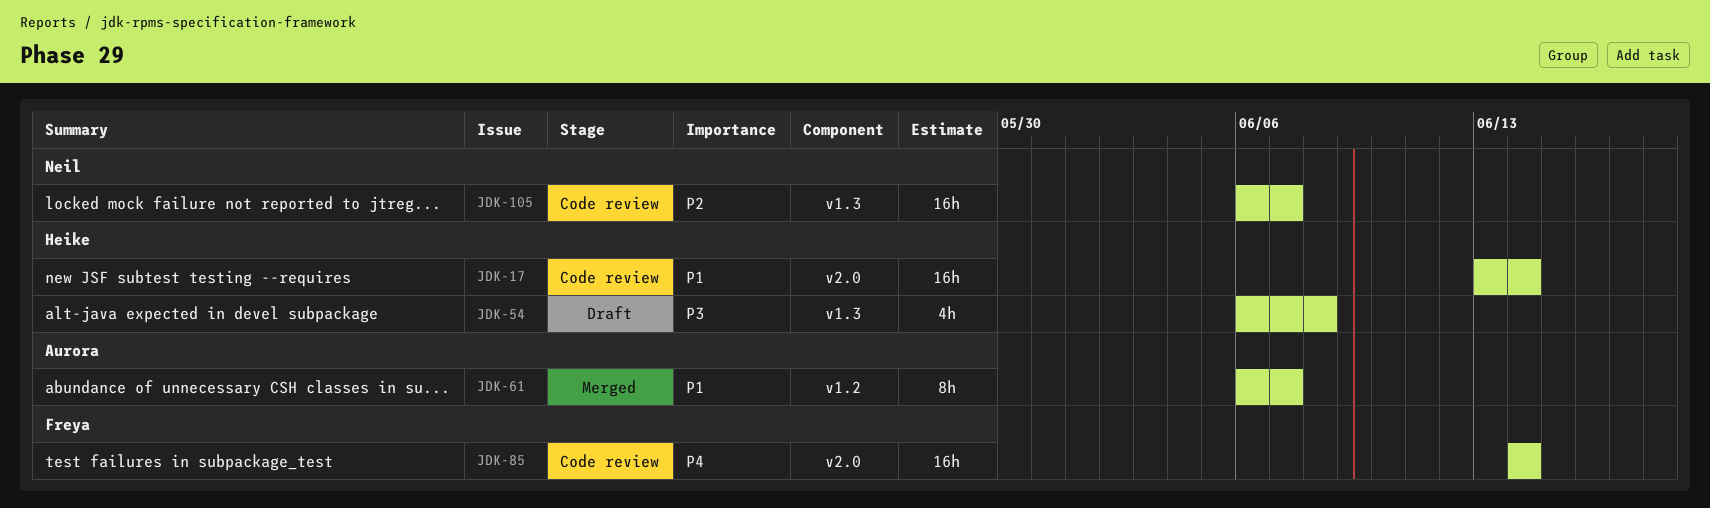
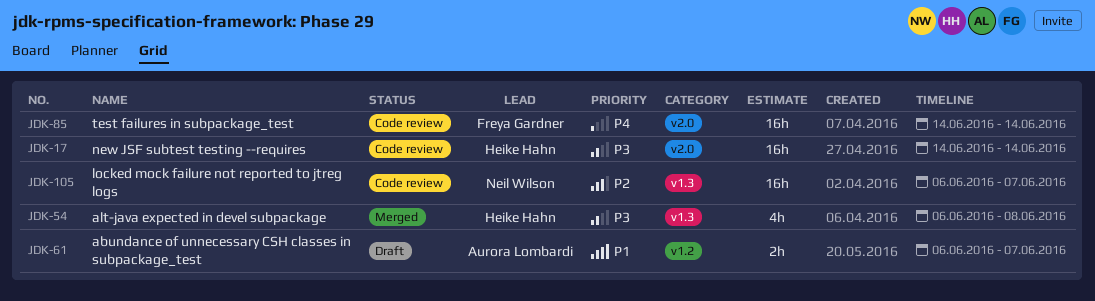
JDK-17, priority: P1 -> P3
JDK-17, start: Jun 13 -> Jun 14
JDK-54, status: Draft -> Merged
JDK-61, status: Merged -> Draft
JDK-61, estimate: 8h -> 2h

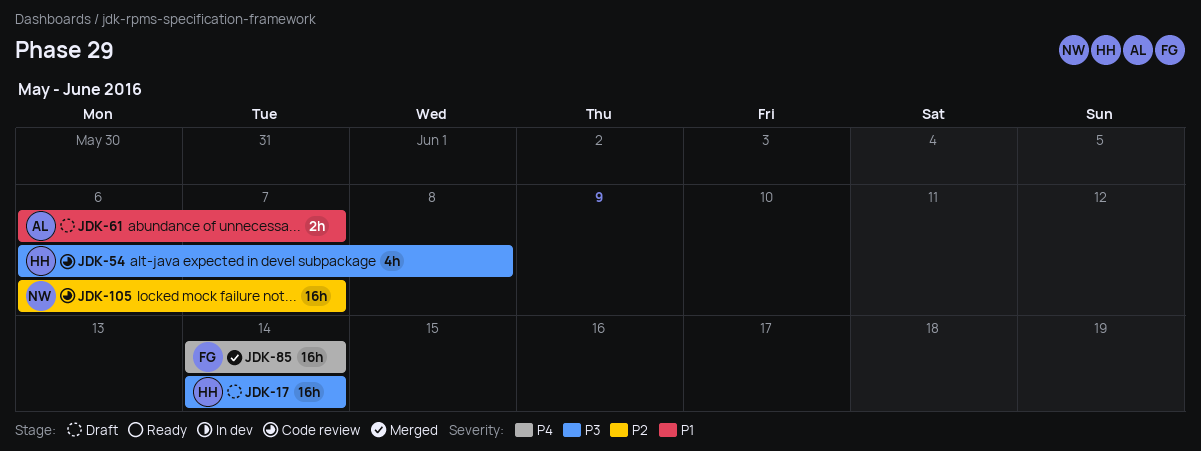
JDK-17, status: Code review -> Draft
JDK-54, status: Merged -> Code review
JDK-85, status: Code review -> Merged

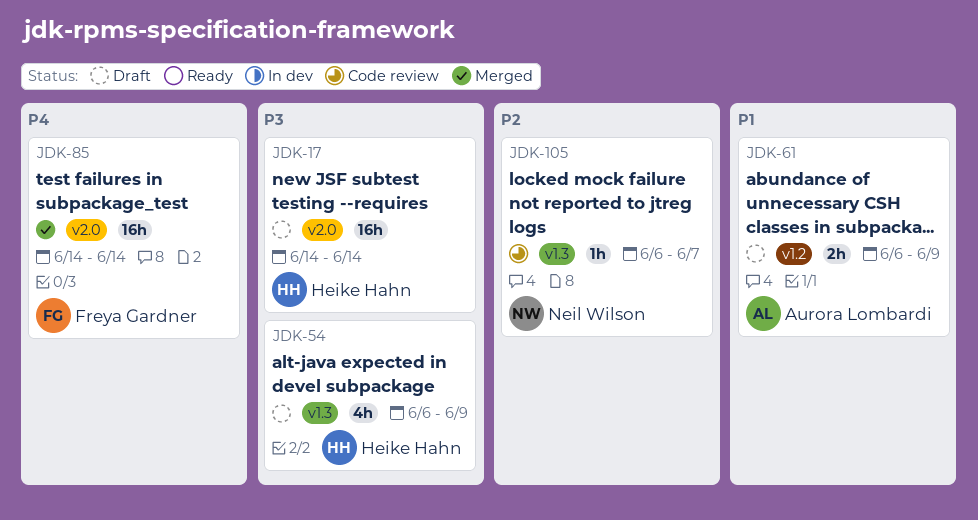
JDK-54, status: Code review -> Draft
JDK-54, due: Jun 8 -> Jun 9
JDK-61, due: Jun 7 -> Jun 9
JDK-105, estimate: 16h -> 1h

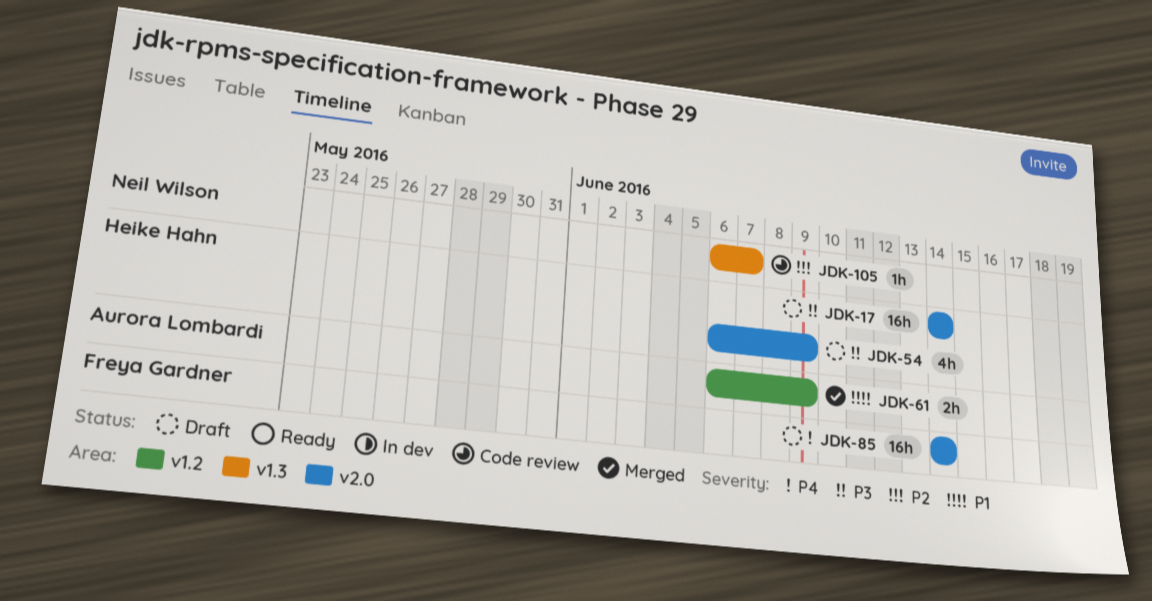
JDK-54, label: v1.3 -> v2.0
JDK-61, status: Draft -> Merged
JDK-85, status: Merged -> Draft

